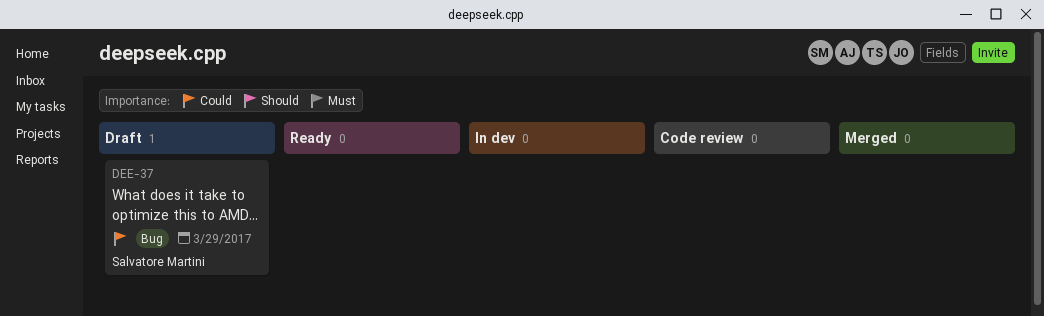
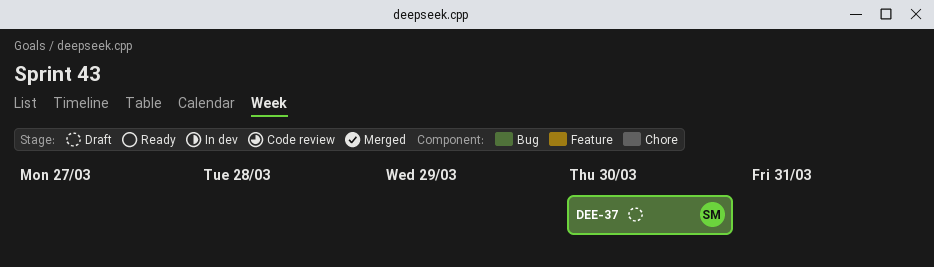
DEE-37, due: Mar 29 -> Mar 30

